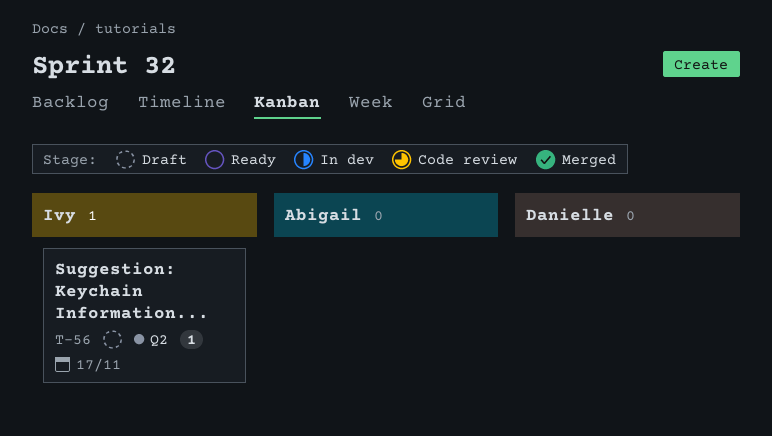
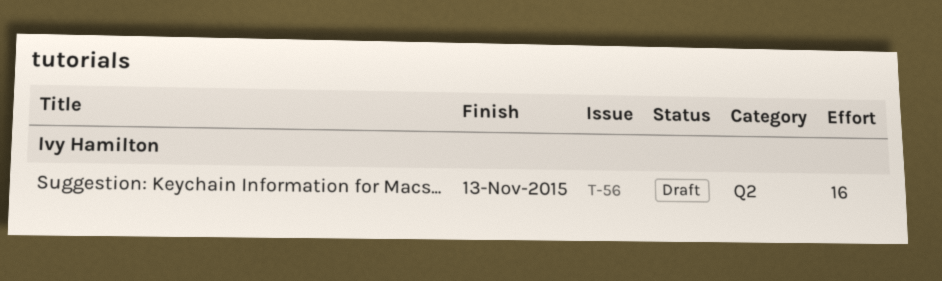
T-56, estimate: 1 -> 16
T-56, due: Nov 17 -> Nov 13

